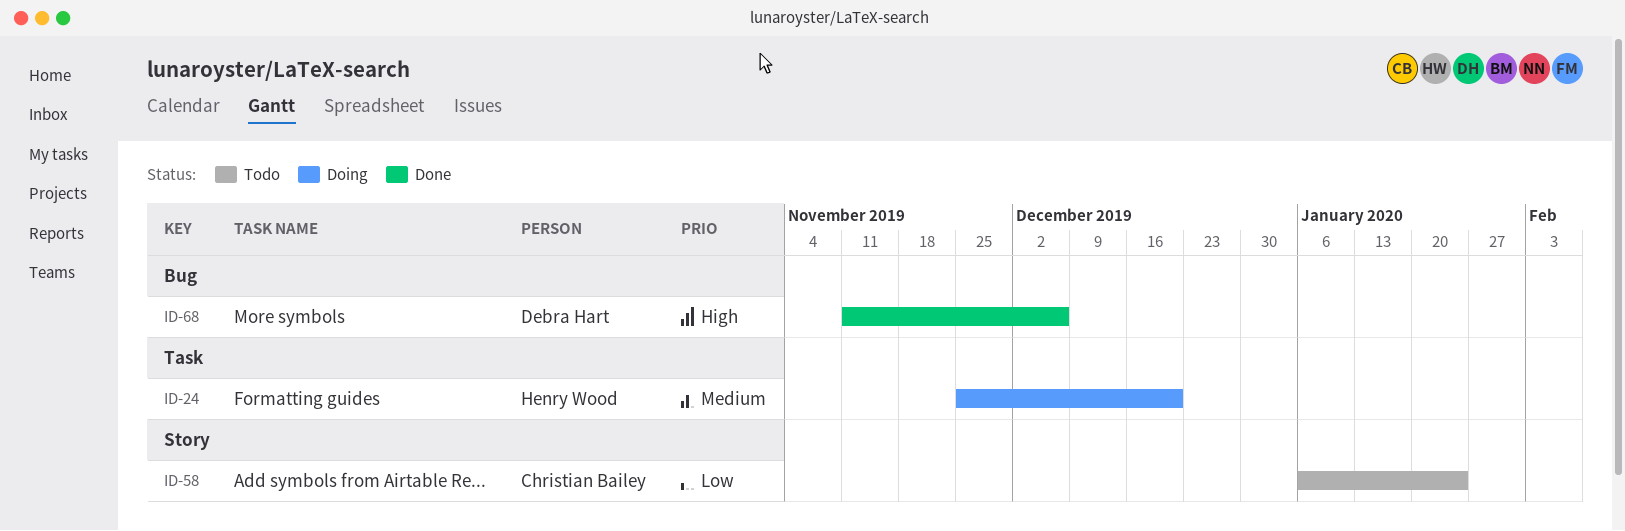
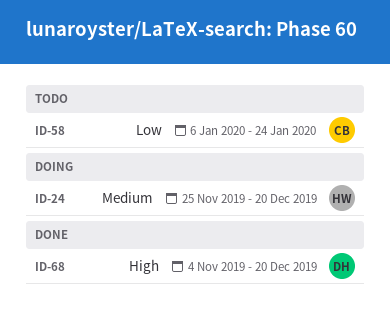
ID-68, start: Nov 11 -> Nov 4
ID-68, due: Dec 6 -> Dec 20

